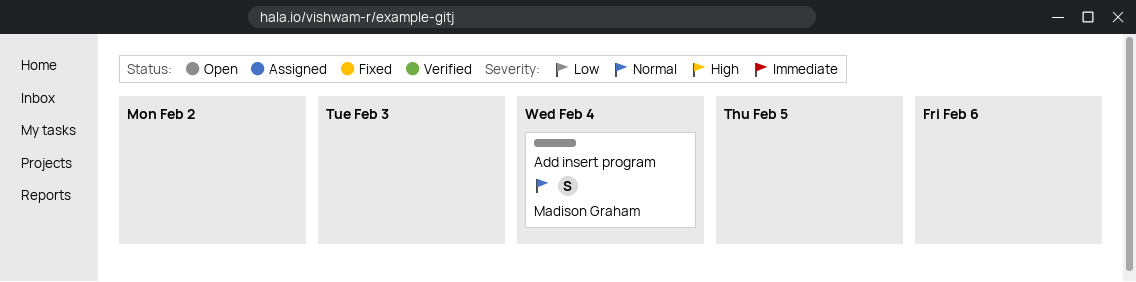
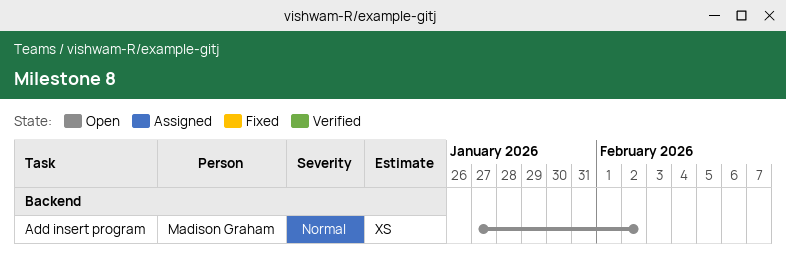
Add insert program, estimate: S -> XS
Add insert program, due: Feb 4 -> Feb 2

